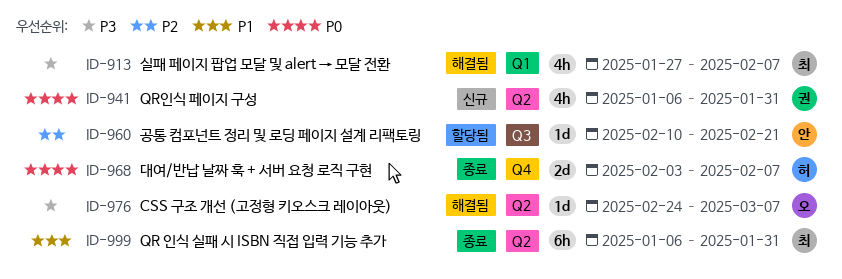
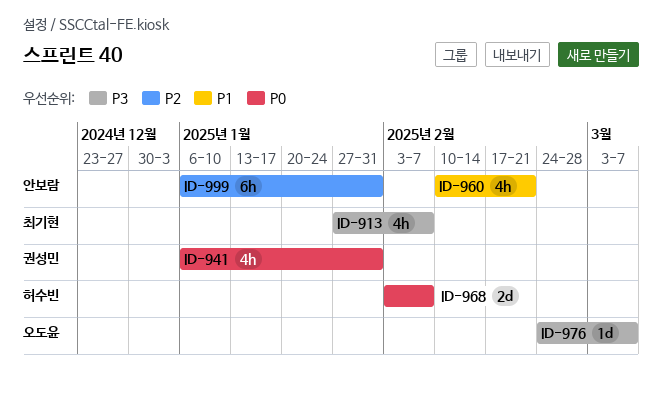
ID-960, priority: P2 -> P1
ID-960, estimate: 1d -> 4h
ID-999, owner: 최기현 -> 안보람
ID-999, priority: P1 -> P2

